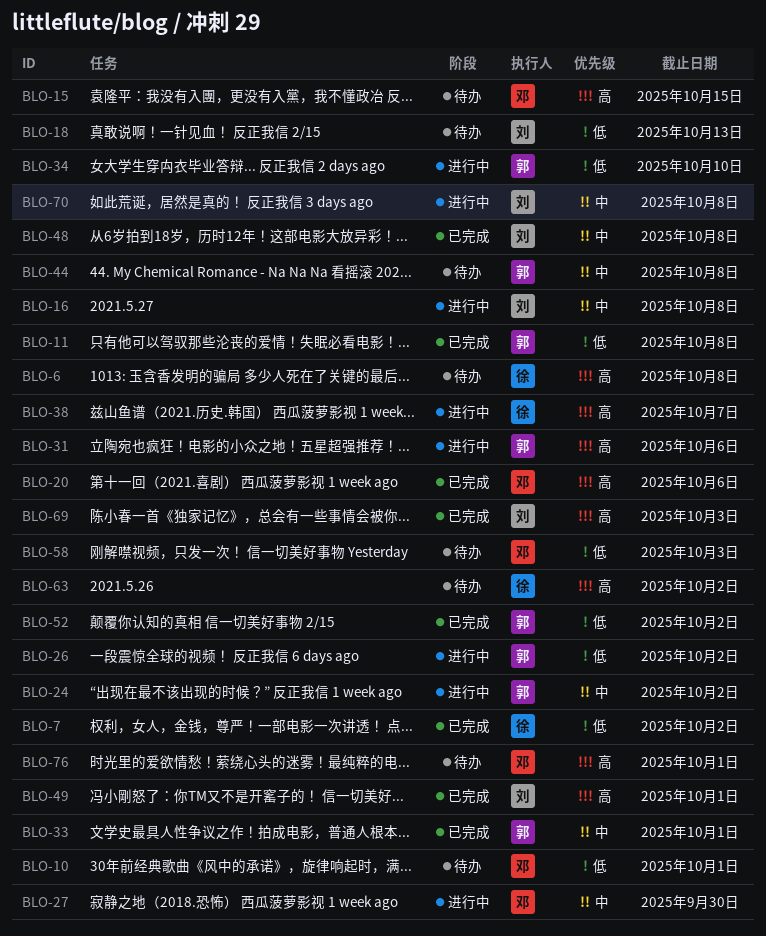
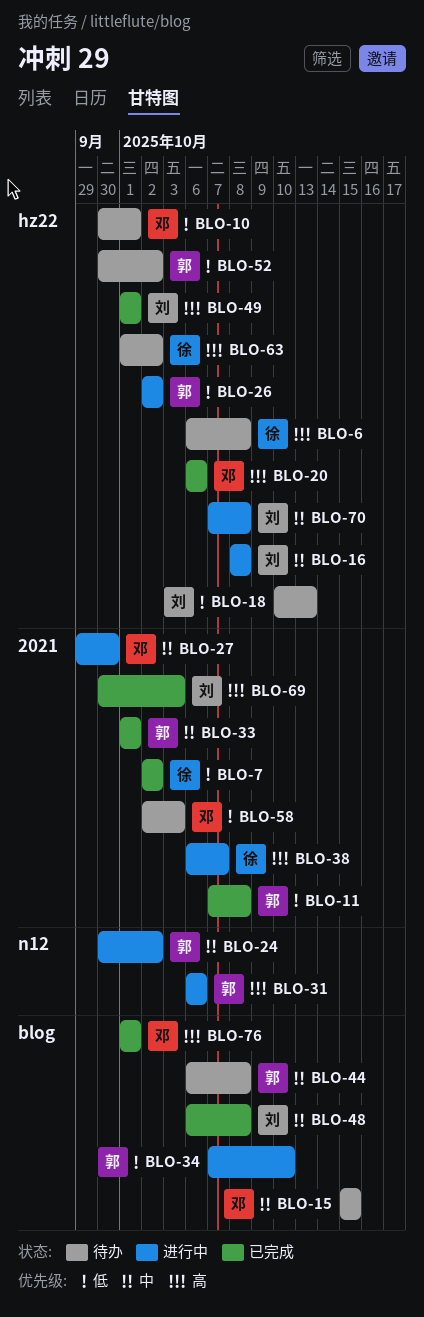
BLO-15, priority: 高 -> 中
BLO-52, status: 已完成 -> 待办
BLO-76, status: 待办 -> 已完成

